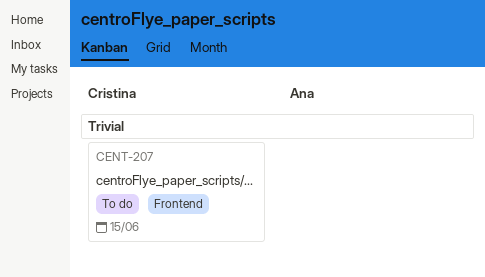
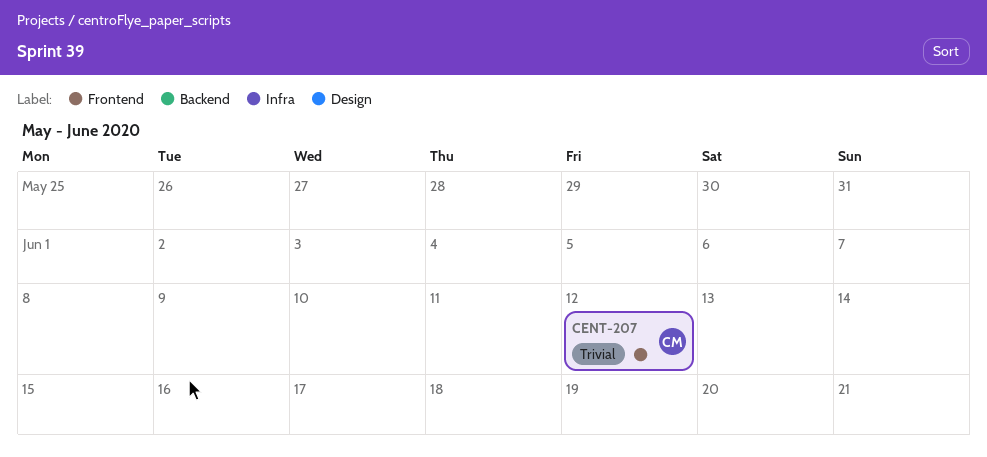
CENT-207, due: Jun 15 -> Jun 12

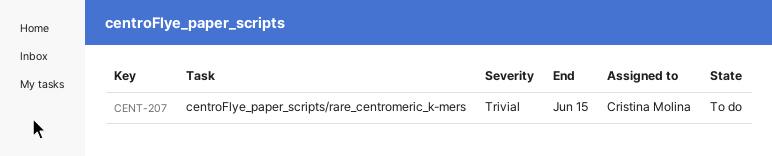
CENT-207, due: Jun 12 -> Jun 15

